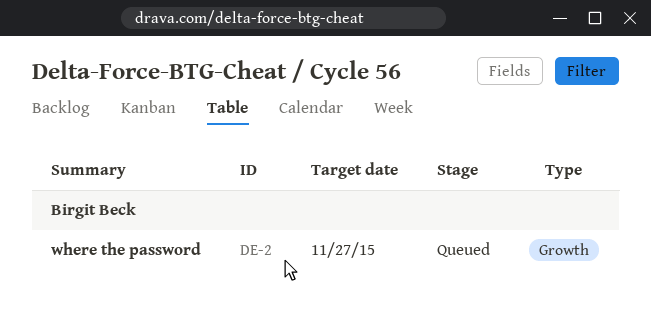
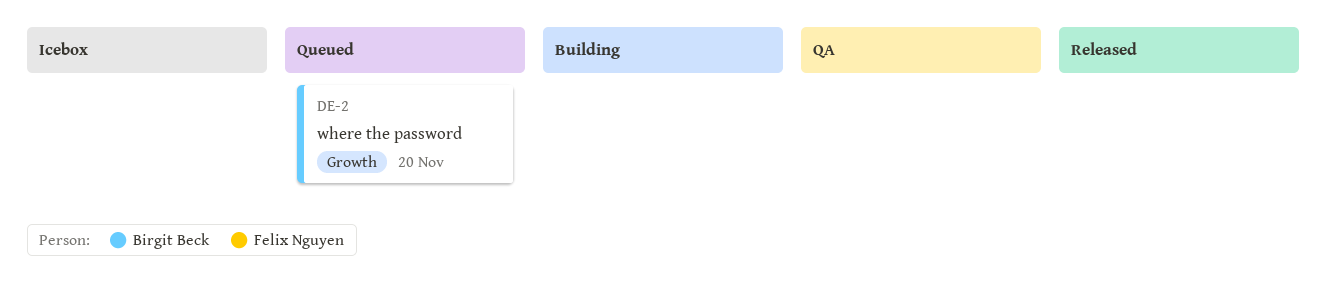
DE-2, due: Nov 27 -> Nov 20

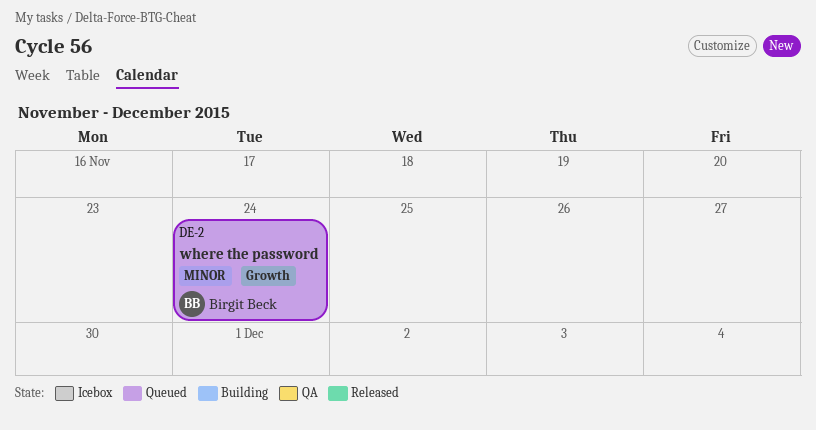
DE-2, due: Nov 20 -> Nov 24

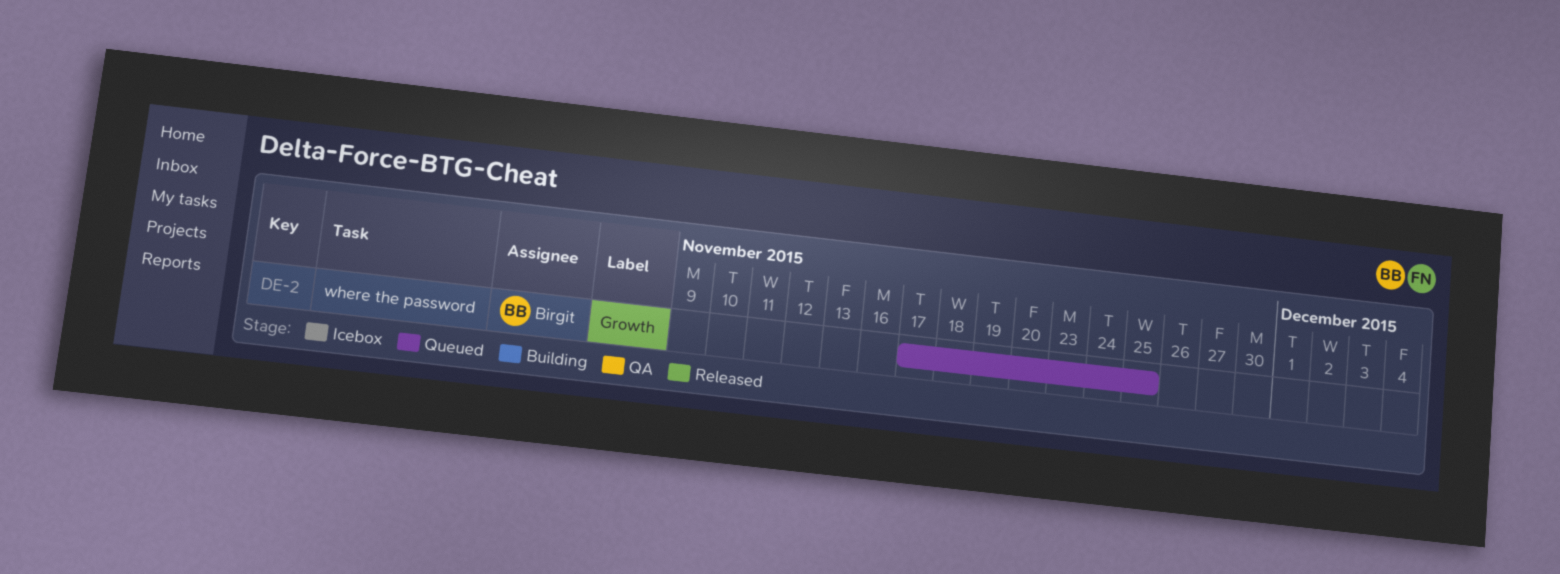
DE-2, due: Nov 24 -> Nov 25

